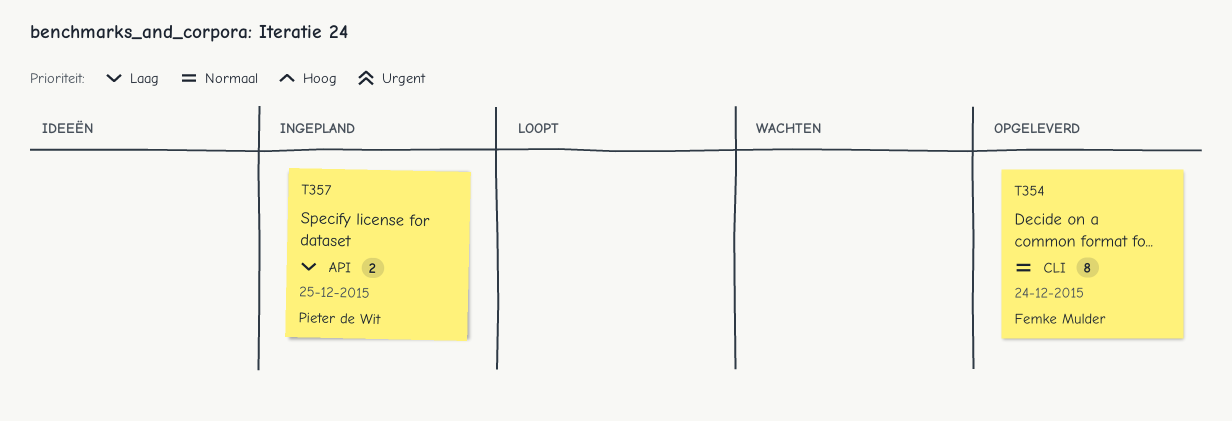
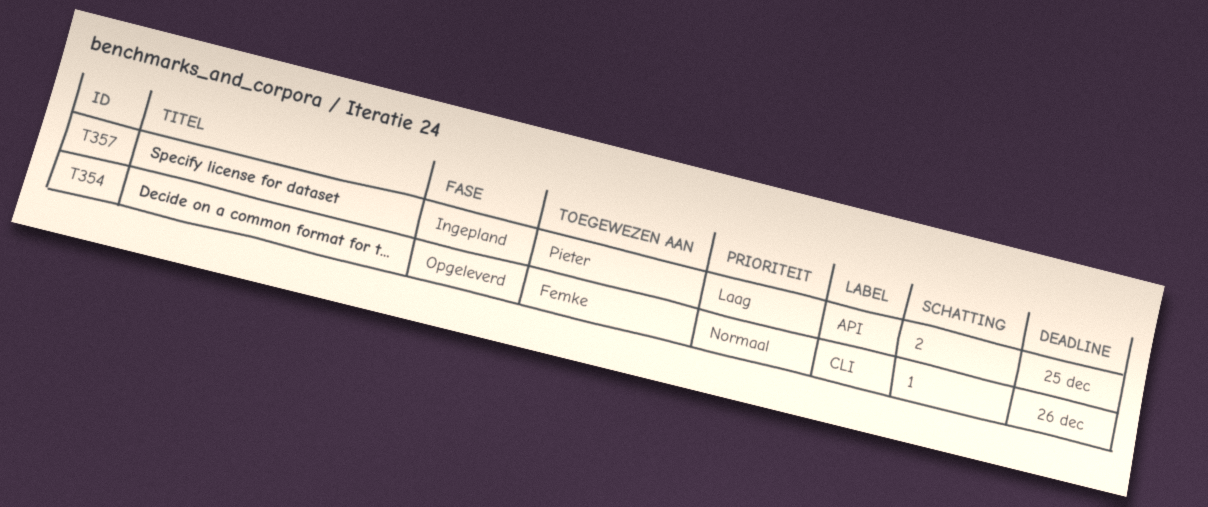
T354, estimate: 8 -> 1
T354, due: Dec 24 -> Dec 26

